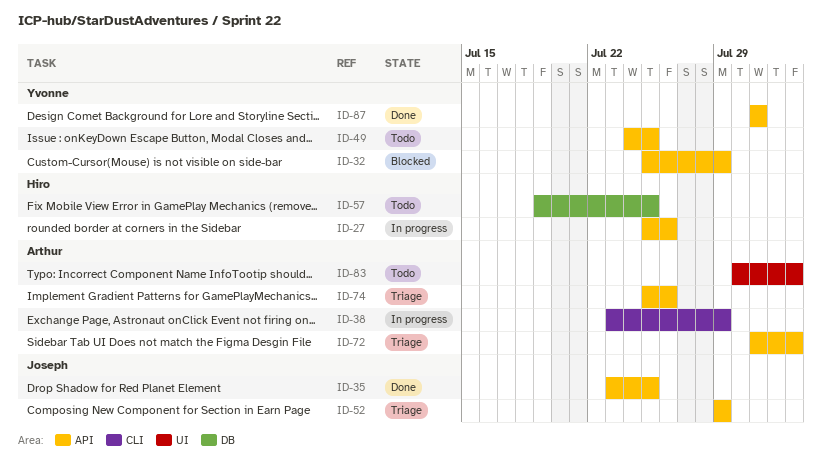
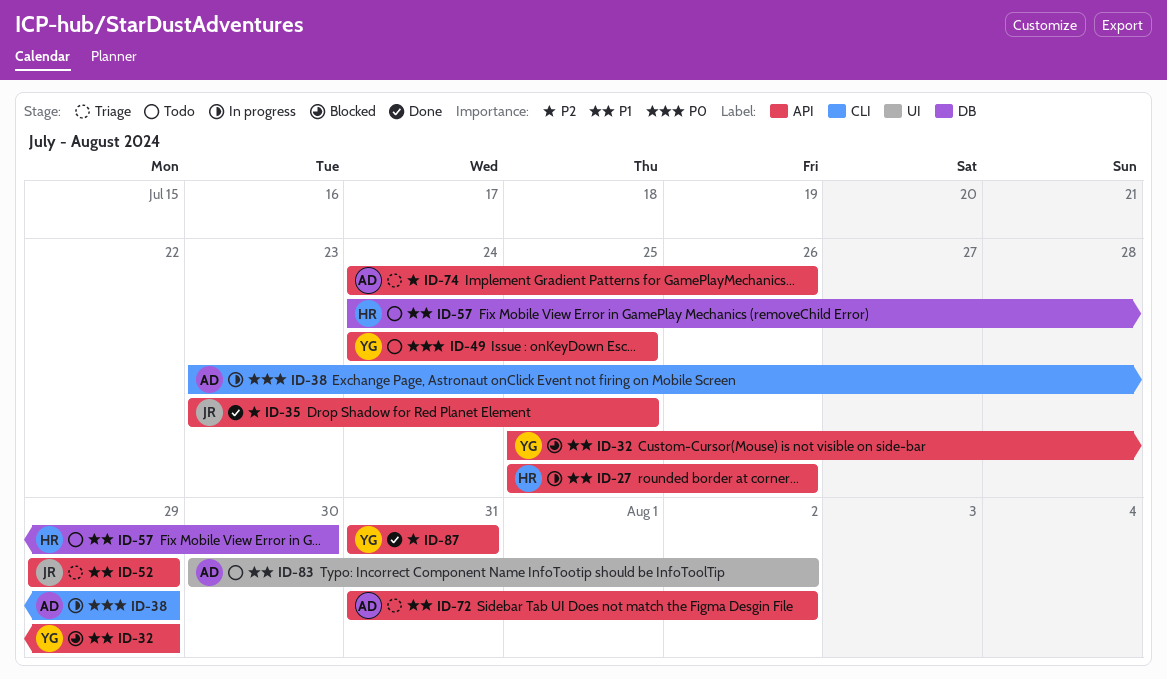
ID-57, start: Jul 19 -> Jul 24
ID-57, due: Jul 25 -> Jul 30
ID-74, start: Jul 25 -> Jul 24

